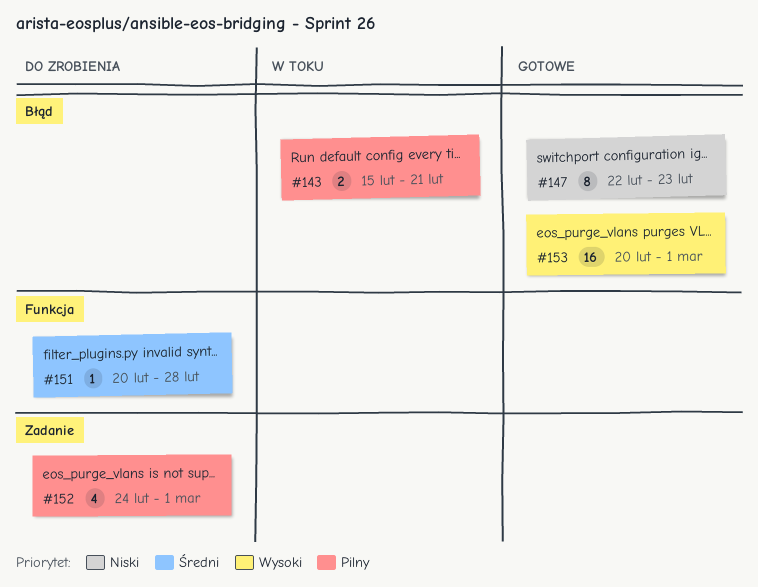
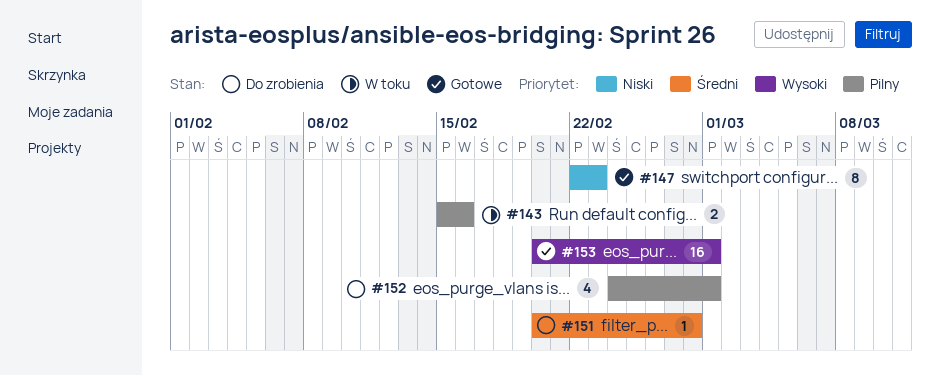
#143, due: Feb 21 -> Feb 16

